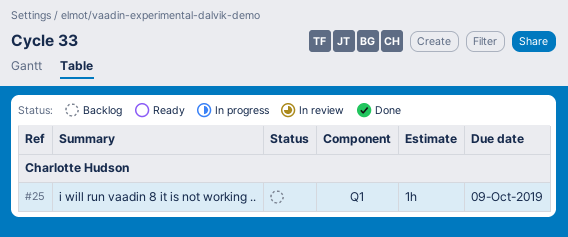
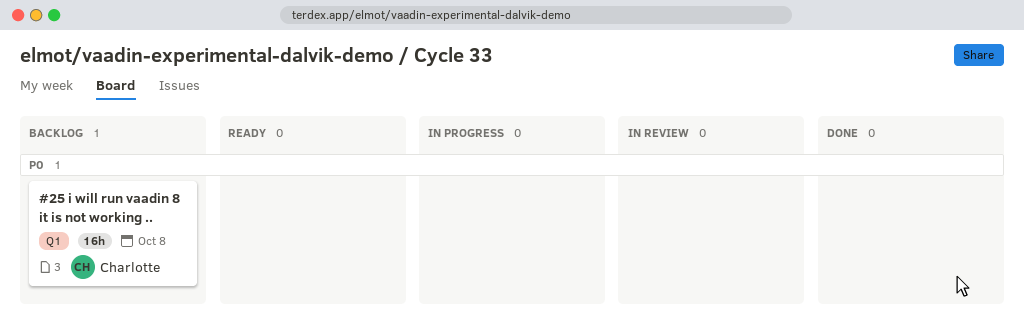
#25, estimate: 1h -> 16h
#25, due: Oct 9 -> Oct 8

